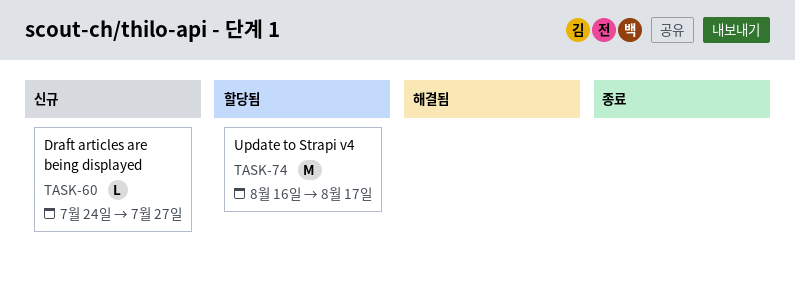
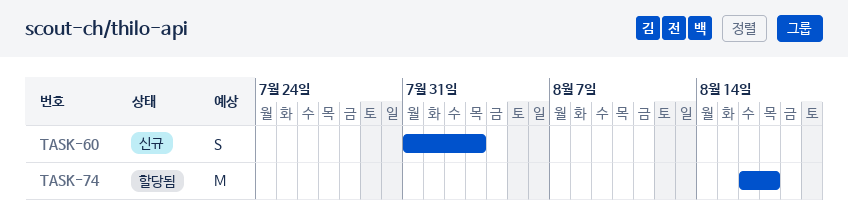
TASK-60, estimate: L -> S
TASK-60, start: Jul 24 -> Jul 31
TASK-60, due: Jul 27 -> Aug 3

